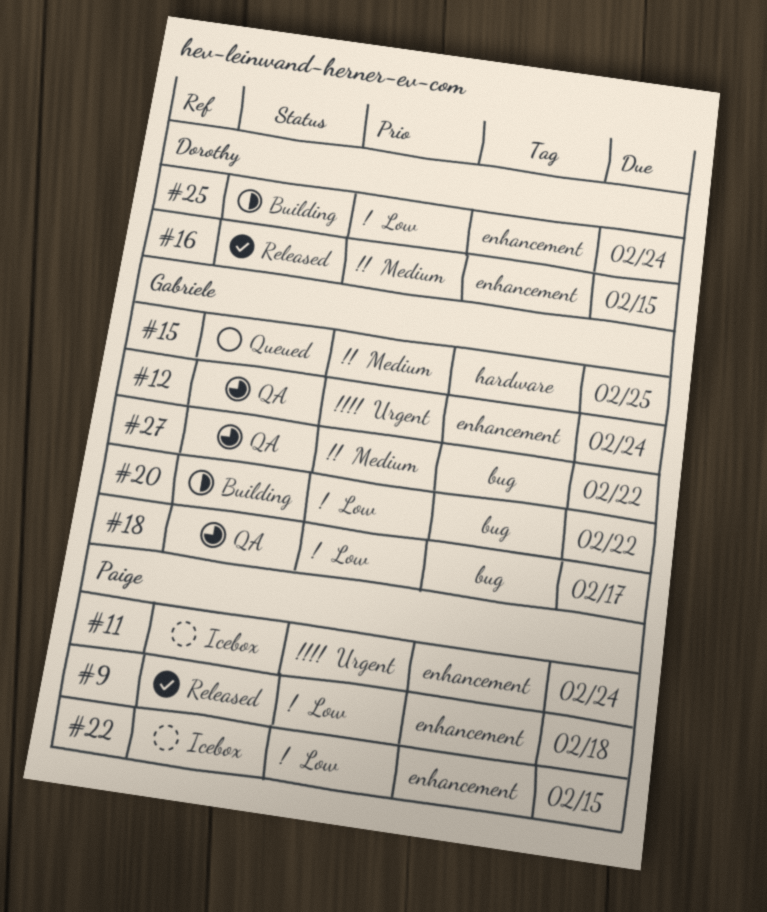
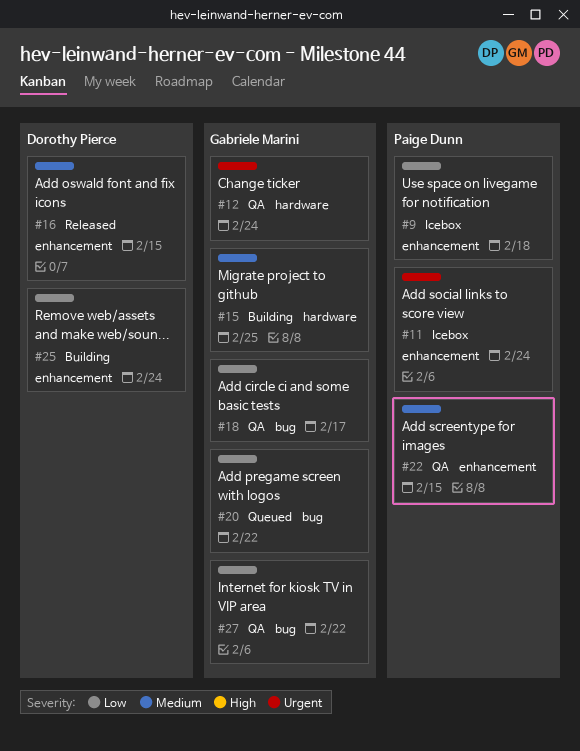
#9, status: Released -> Icebox
#12, label: enhancement -> hardware
#15, status: Queued -> Building
#20, status: Building -> Queued
#22, status: Icebox -> QA
#22, priority: Low -> Medium
#27, priority: Medium -> Low

